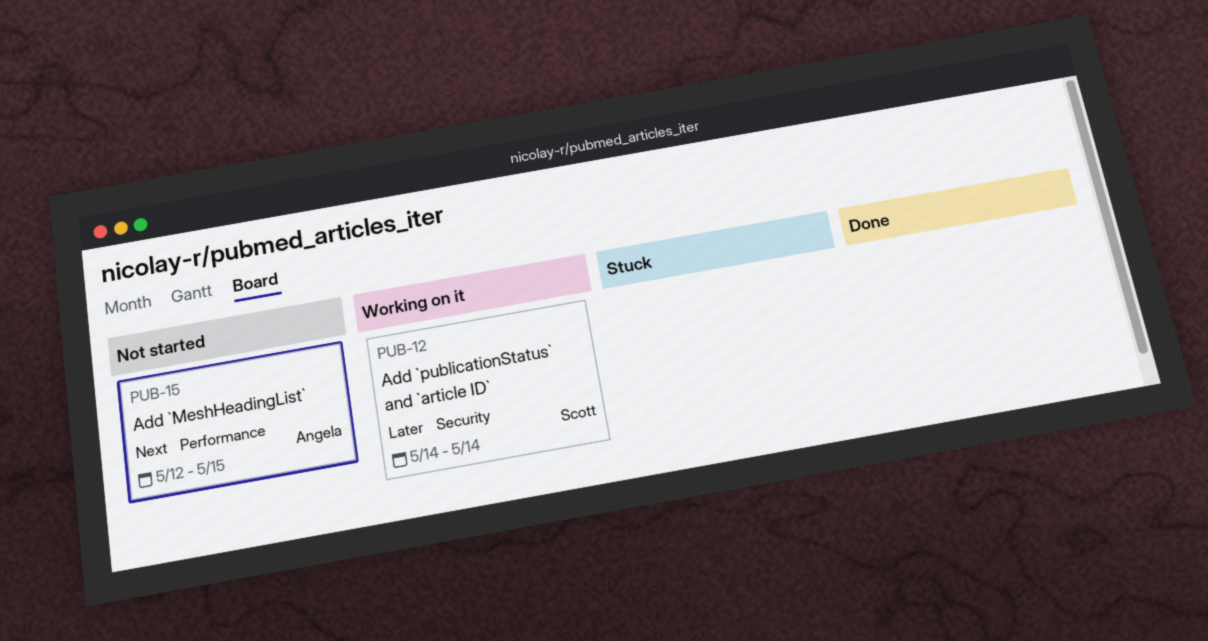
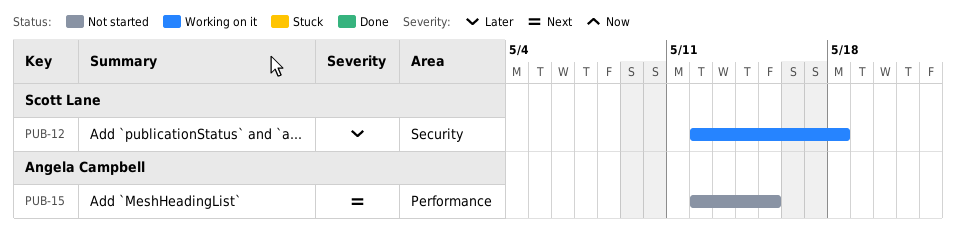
PUB-12, start: May 14 -> May 12
PUB-12, due: May 14 -> May 18

